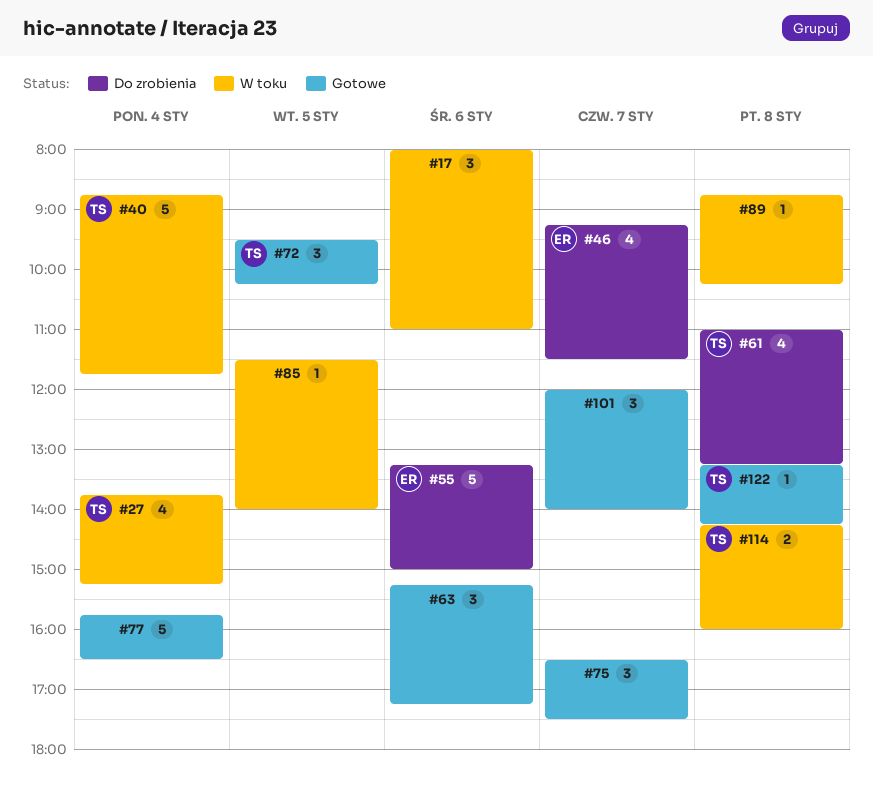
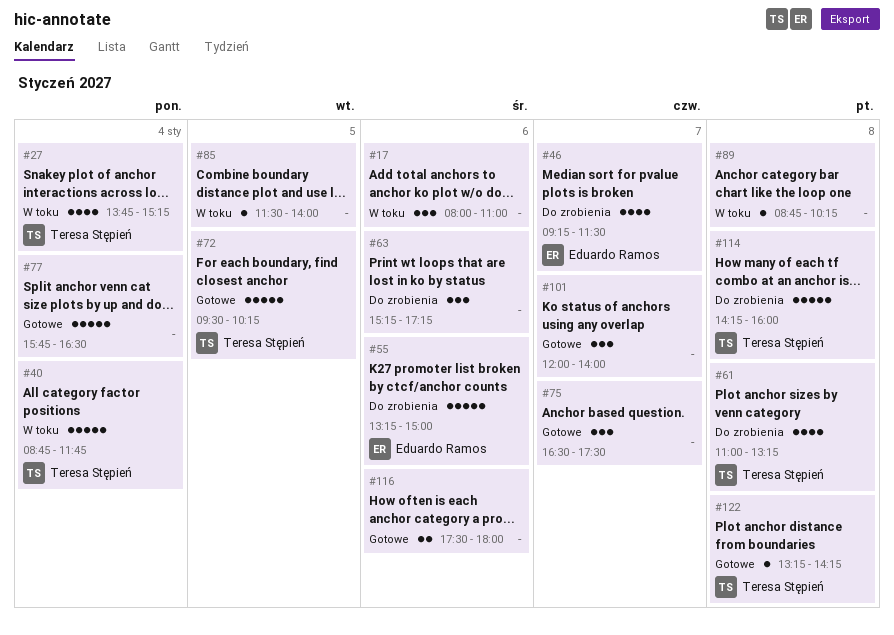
#63, status: Gotowe -> Do zrobienia
#72, estimate: 3 -> 5
#114, status: W toku -> Do zrobienia
#114, estimate: 2 -> 5
#116: none -> present

